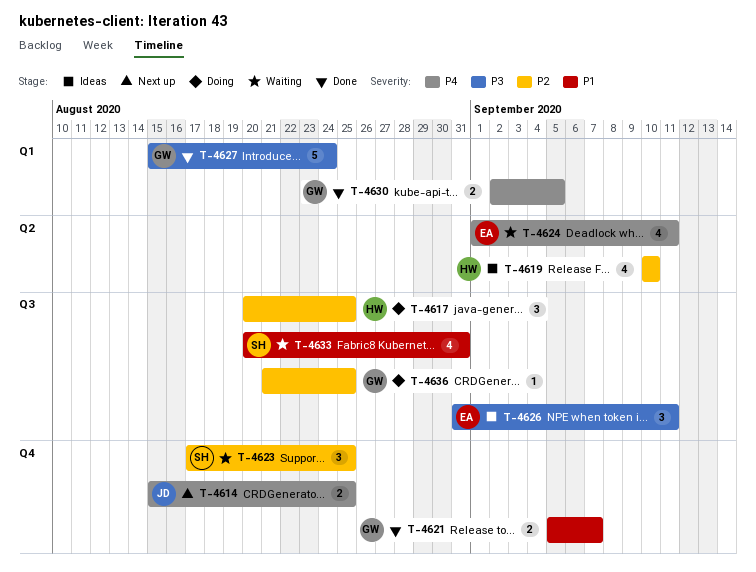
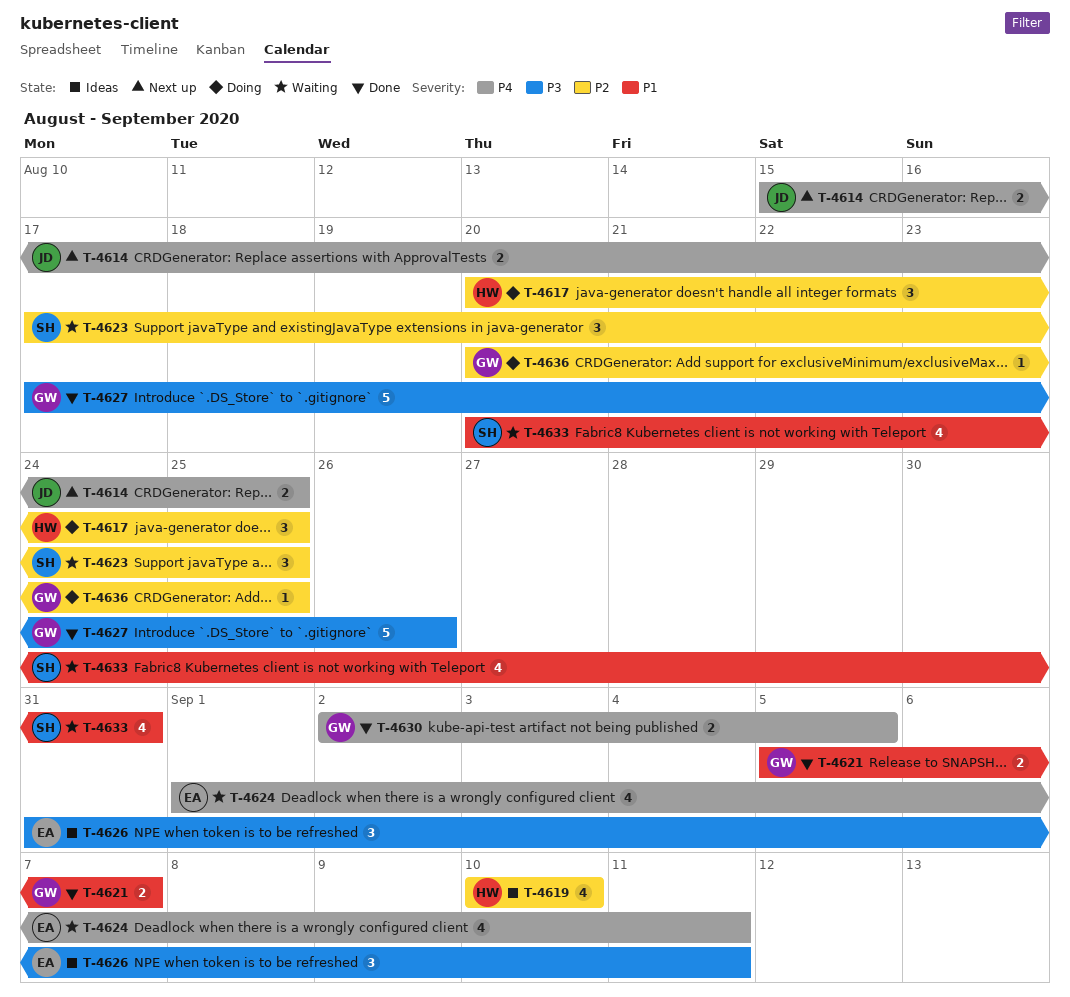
T-4627, start: Aug 15 -> Aug 17
T-4627, due: Aug 24 -> Aug 26
T-4636, start: Aug 21 -> Aug 20

